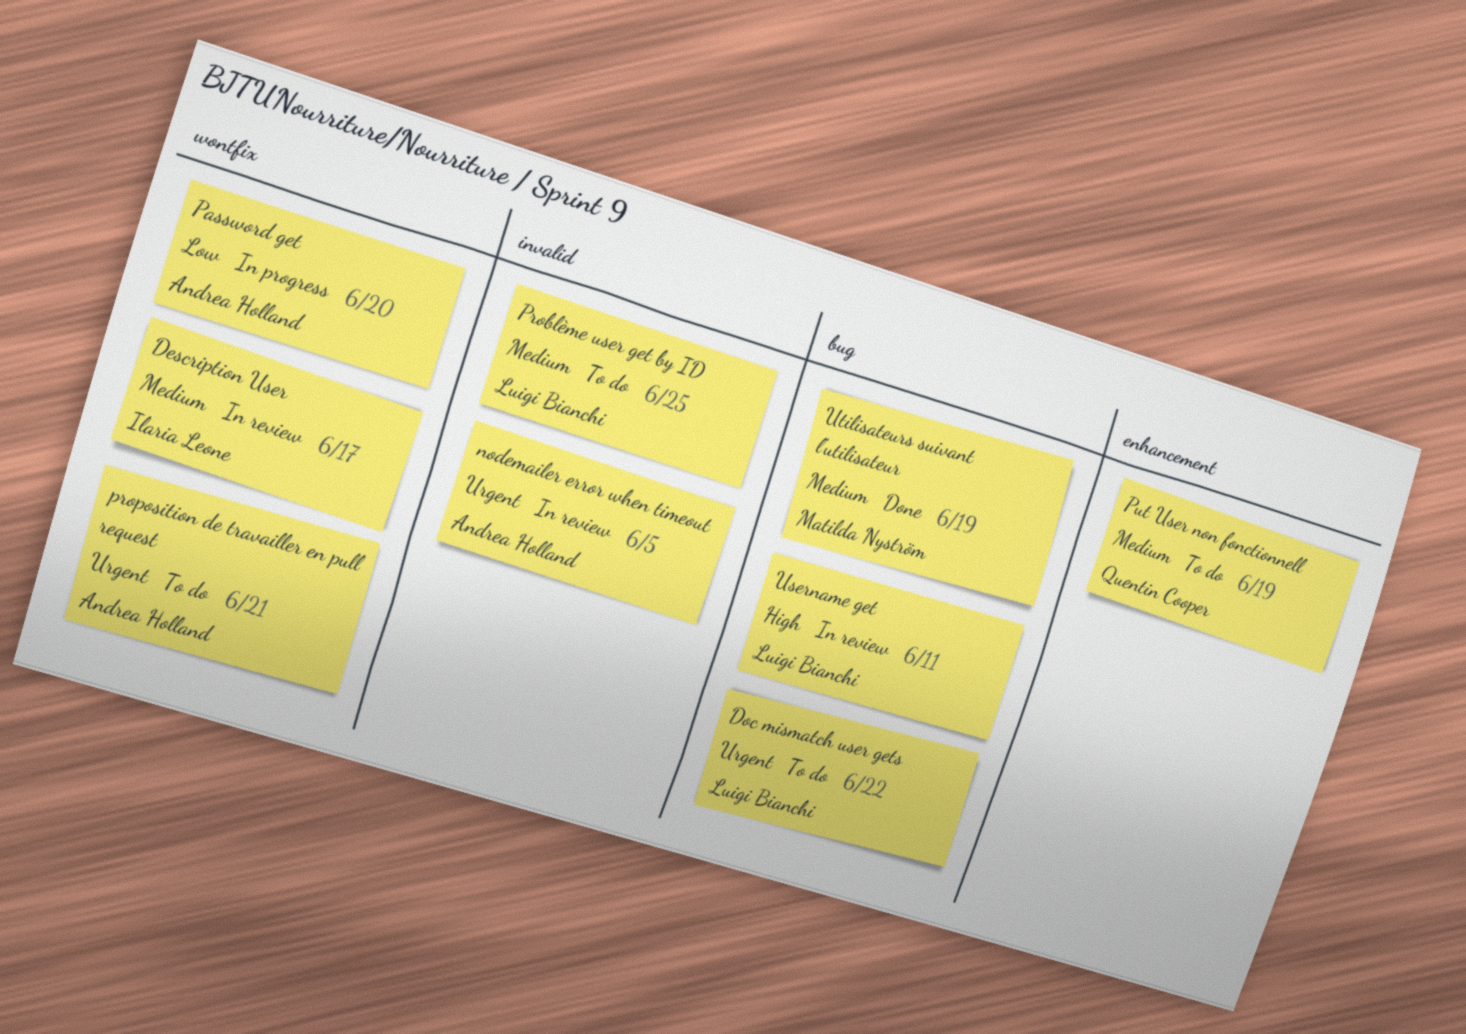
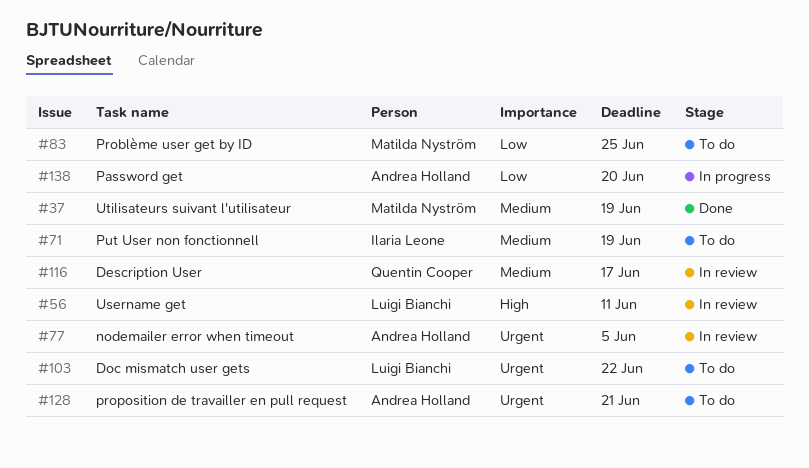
Description User, owner: Ilaria Leone -> Quentin Cooper
Problème user get by ID, owner: Luigi Bianchi -> Matilda Nyström
Problème user get by ID, priority: Medium -> Low
Put User non fonctionnell, owner: Quentin Cooper -> Ilaria Leone

